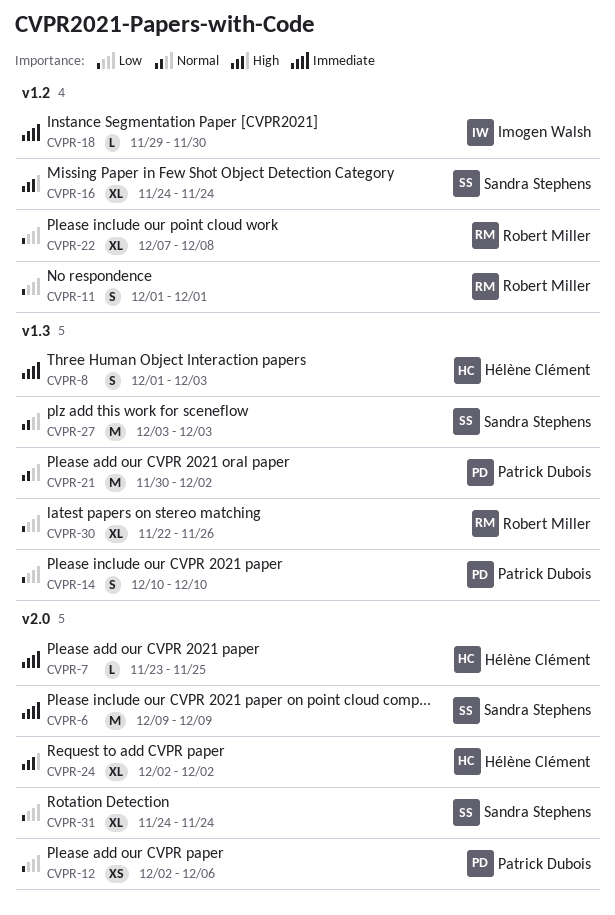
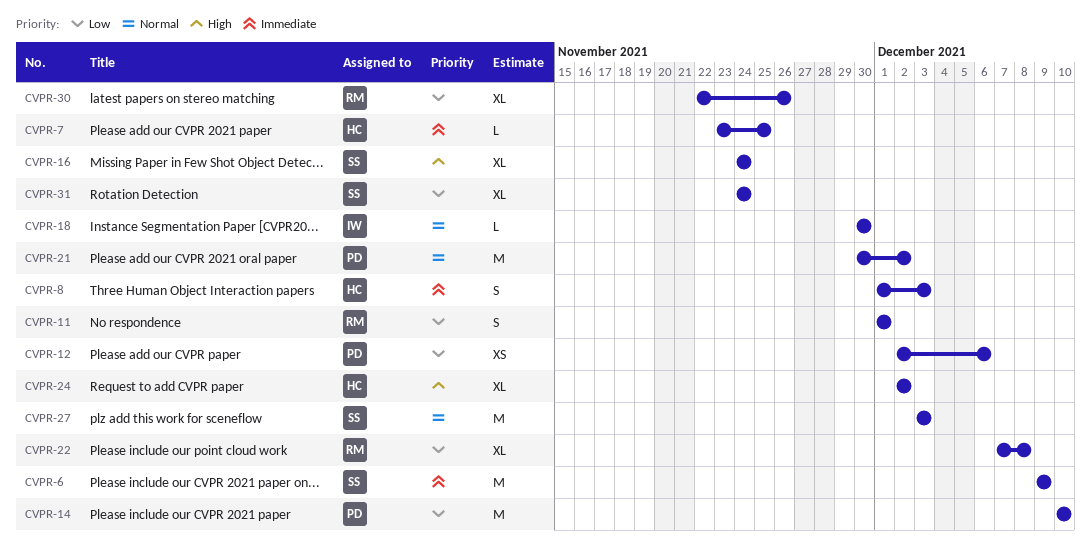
CVPR-14, estimate: S -> M
CVPR-18, priority: Immediate -> Normal
CVPR-18, start: Nov 29 -> Nov 30

